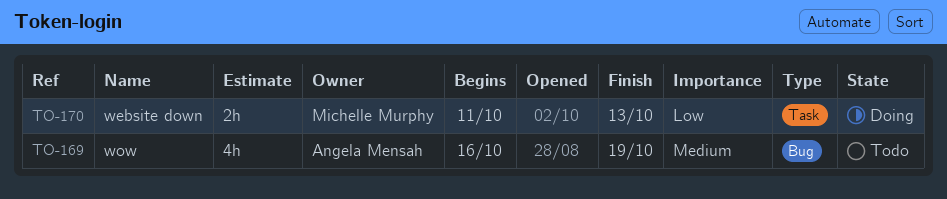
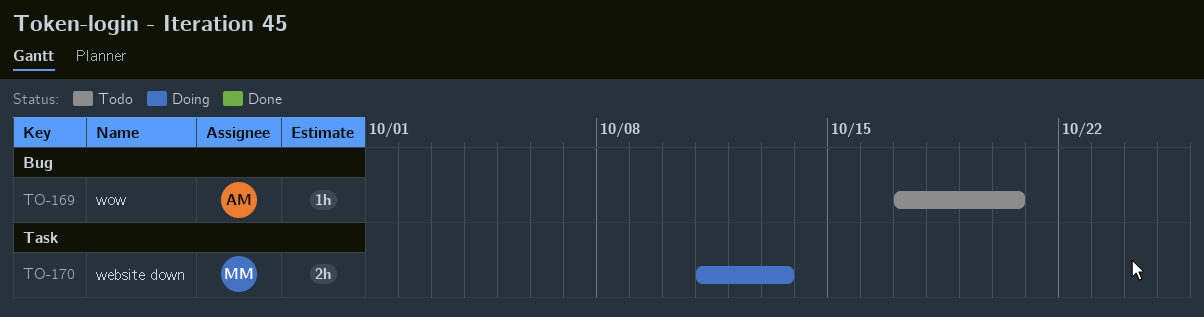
TO-169, estimate: 4h -> 1h
TO-169, start: Oct 16 -> Oct 17
TO-169, due: Oct 19 -> Oct 20

